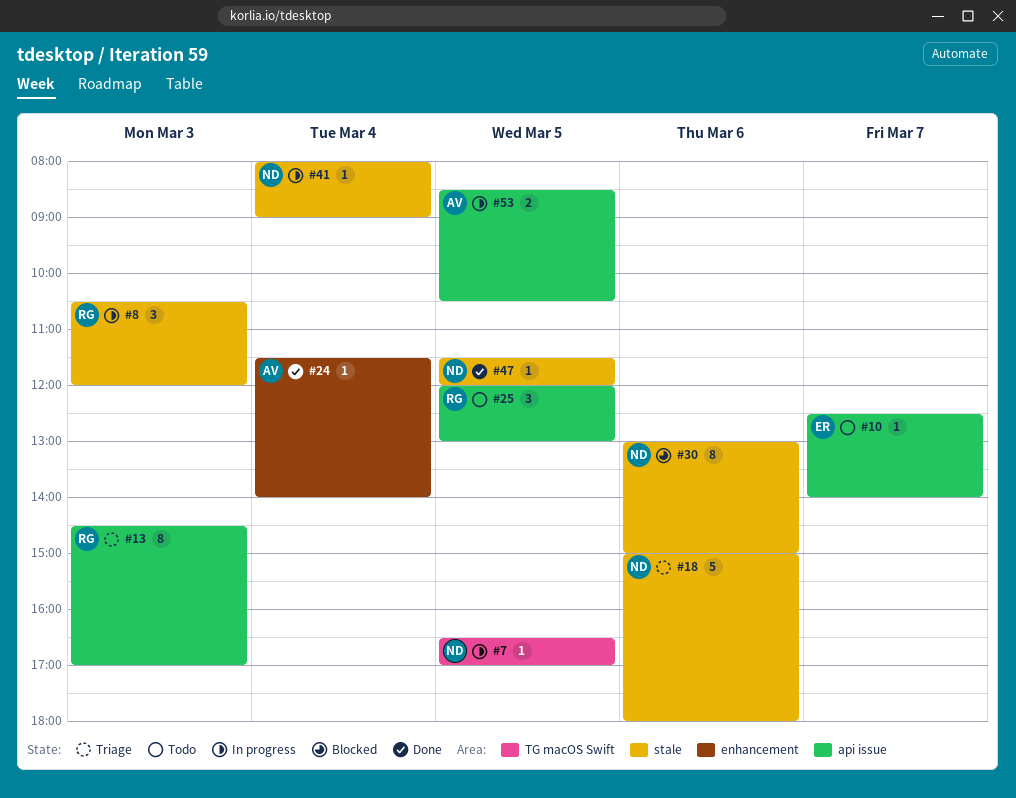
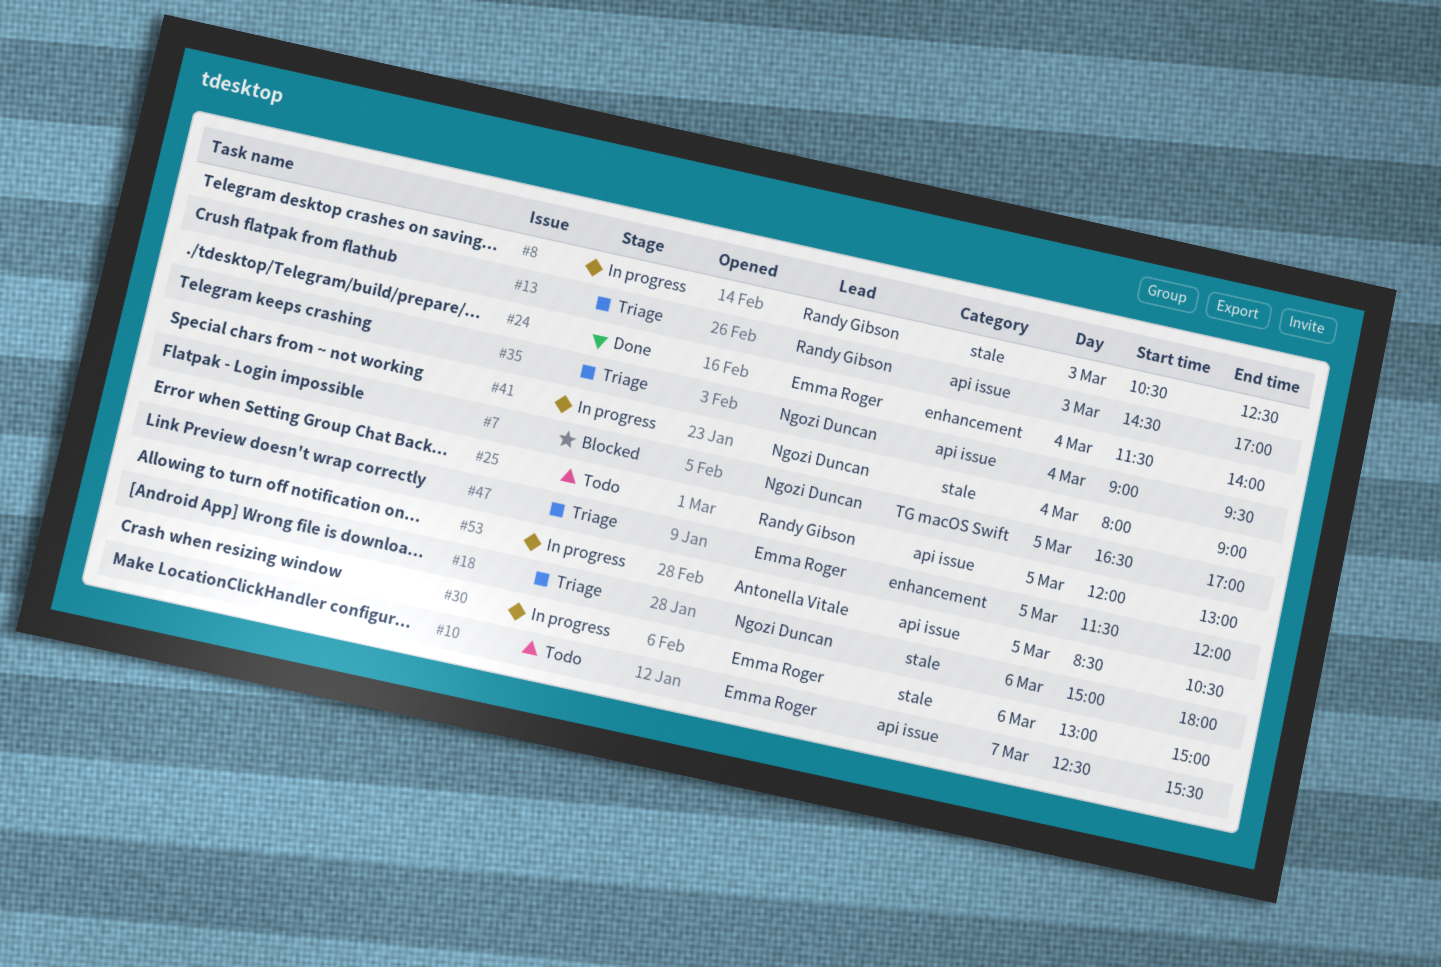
#7, status: In progress -> Blocked
#8, ends: 12:00 -> 12:30
#10, ends: 14:00 -> 15:30
#24, owner: Antonella Vitale -> Emma Roger
#30, status: Blocked -> In progress
#30, owner: Ngozi Duncan -> Emma Roger
#35: none -> present
#47, status: Done -> Triage
#47, owner: Ngozi Duncan -> Emma Roger
#47, label: stale -> enhancement

